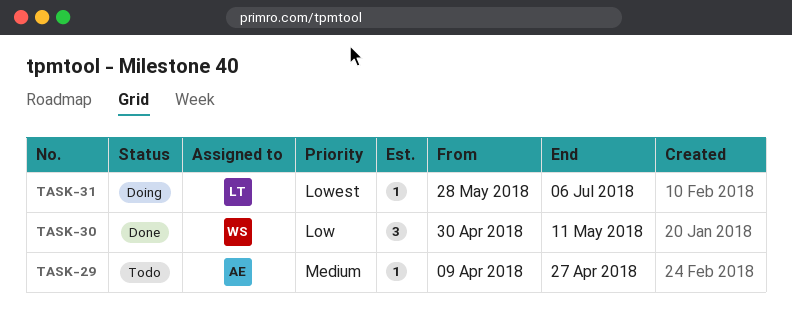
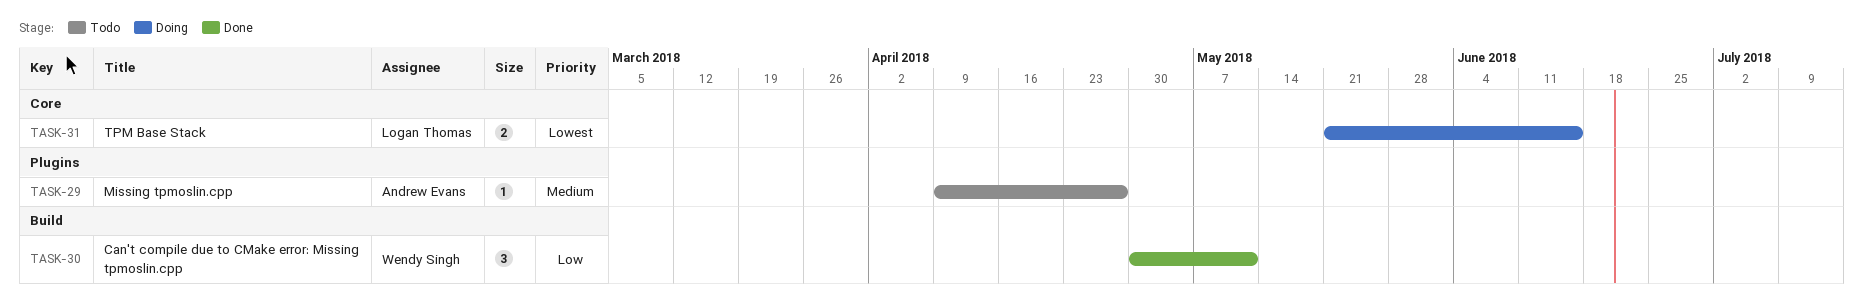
TASK-31, estimate: 1 -> 2
TASK-31, start: May 28 -> May 21
TASK-31, due: Jul 6 -> Jun 15

